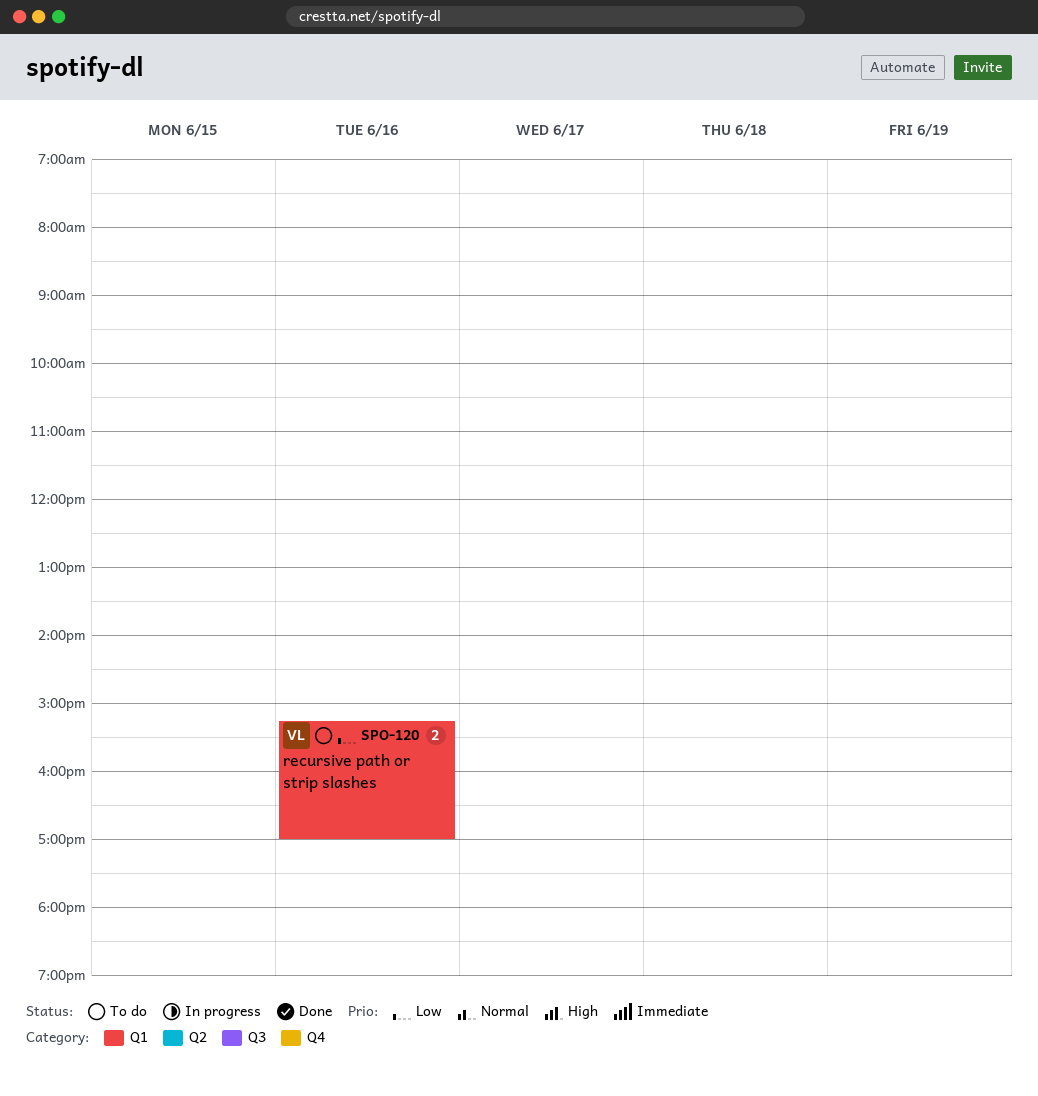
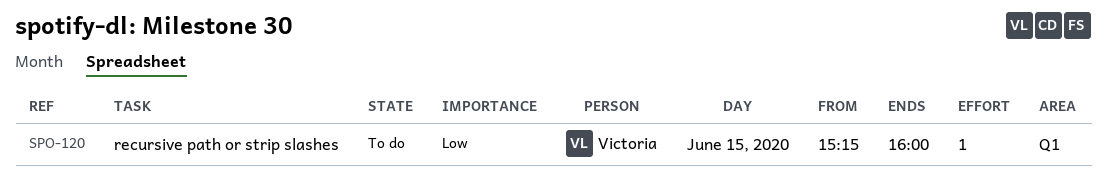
SPO-120, estimate: 2 -> 1
SPO-120, day: Jun 16 -> Jun 15
SPO-120, ends: 17:00 -> 16:00

